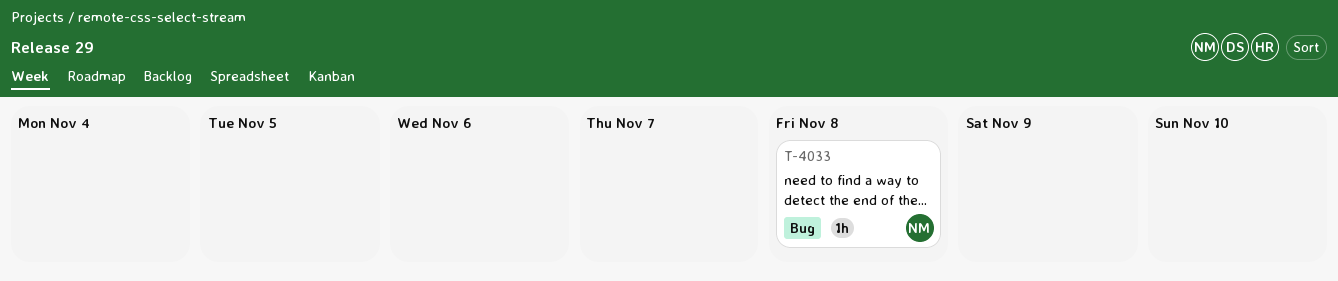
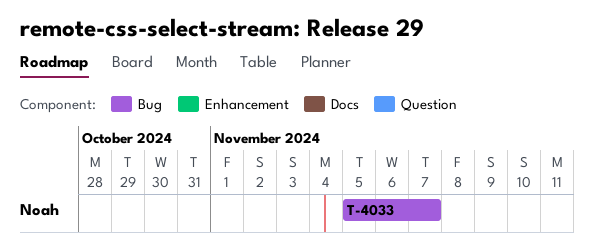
T-4033, due: Nov 8 -> Nov 7

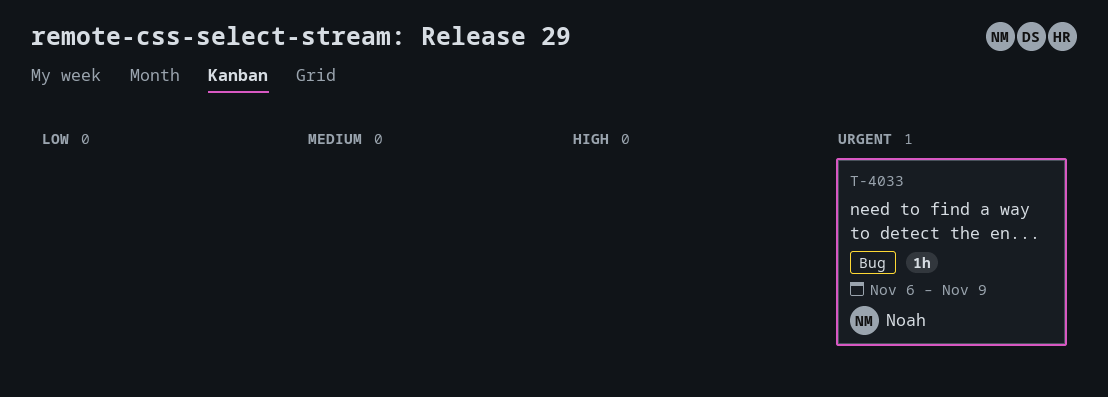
T-4033, start: Nov 5 -> Nov 6
T-4033, due: Nov 7 -> Nov 9

